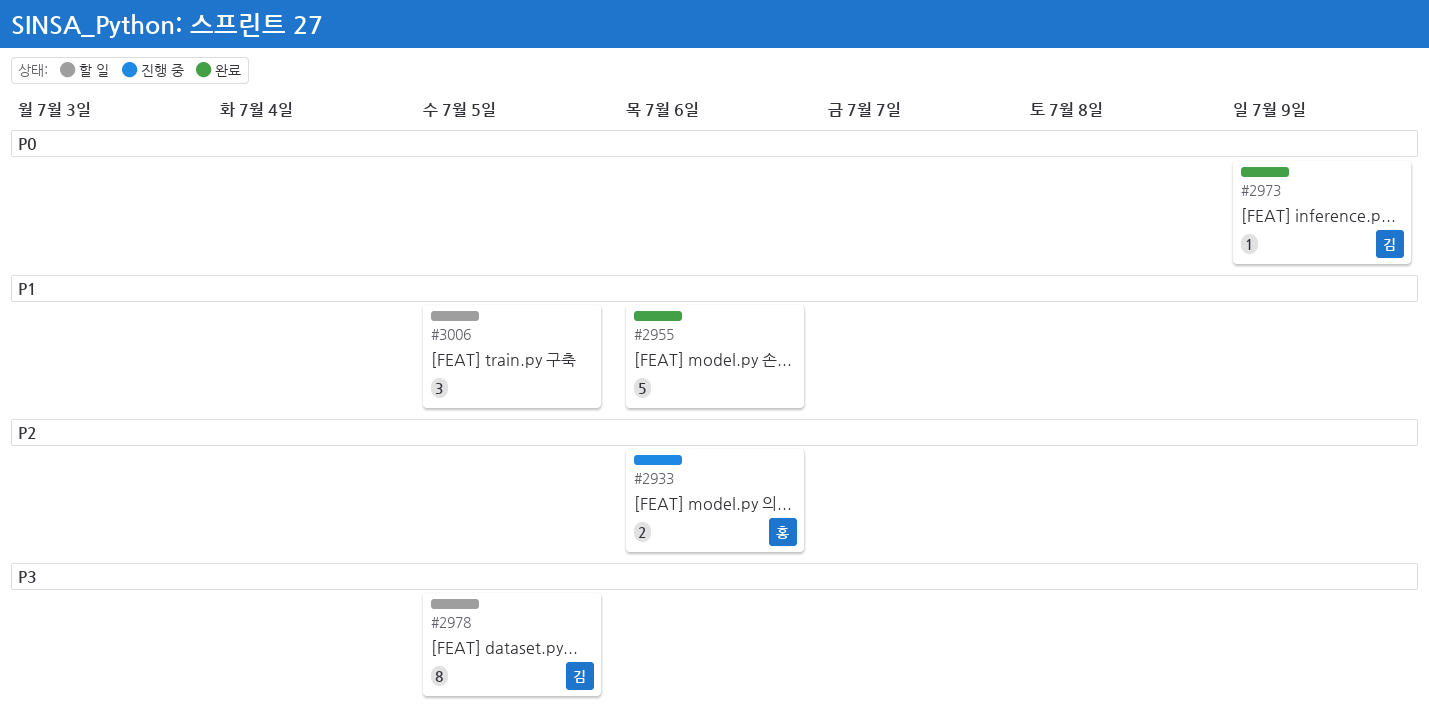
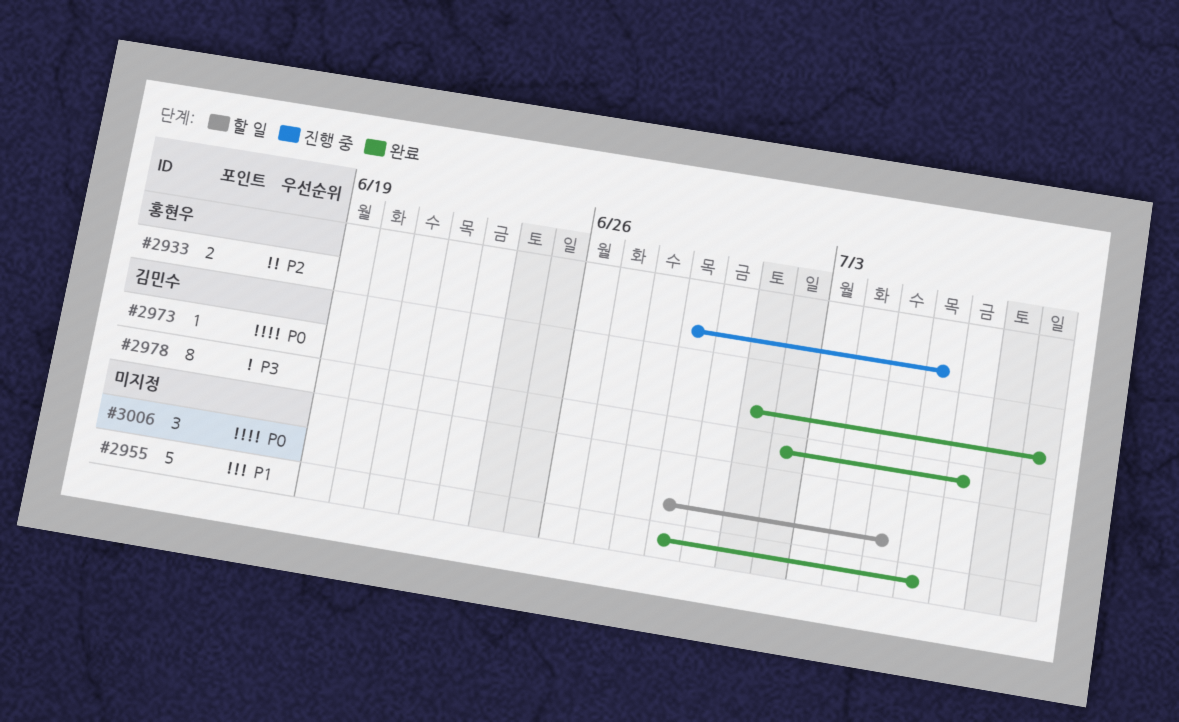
#2978, status: 할 일 -> 완료
#2978, due: Jul 5 -> Jul 7
#3006, priority: P1 -> P0

